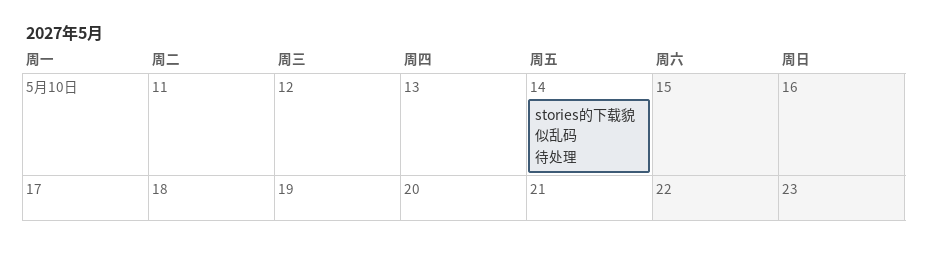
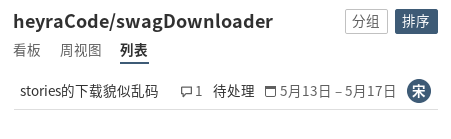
stories的下载貌似乱码, due: May 14 -> May 17

